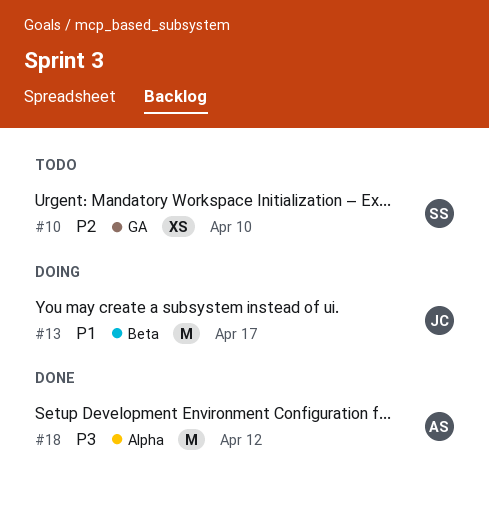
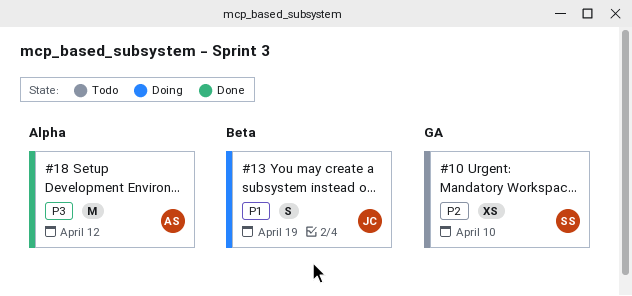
#13, estimate: M -> S
#13, due: Apr 17 -> Apr 19

